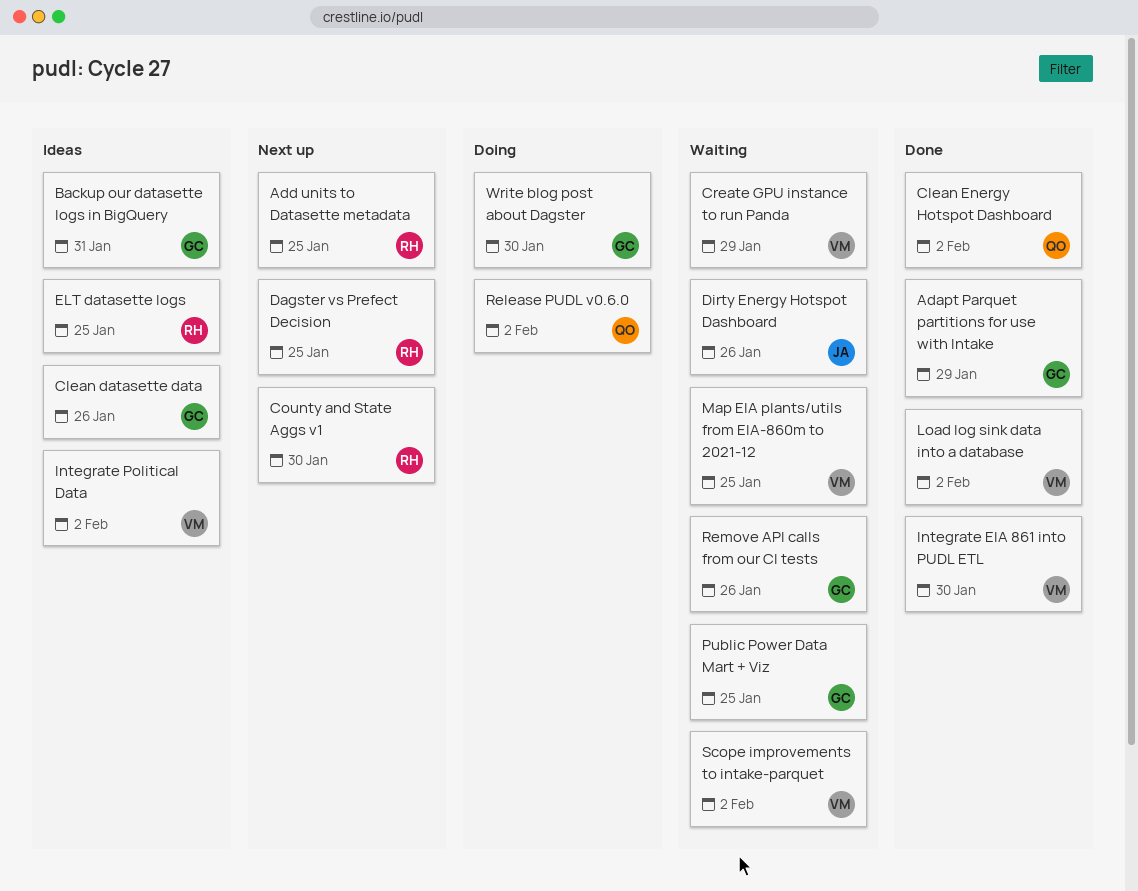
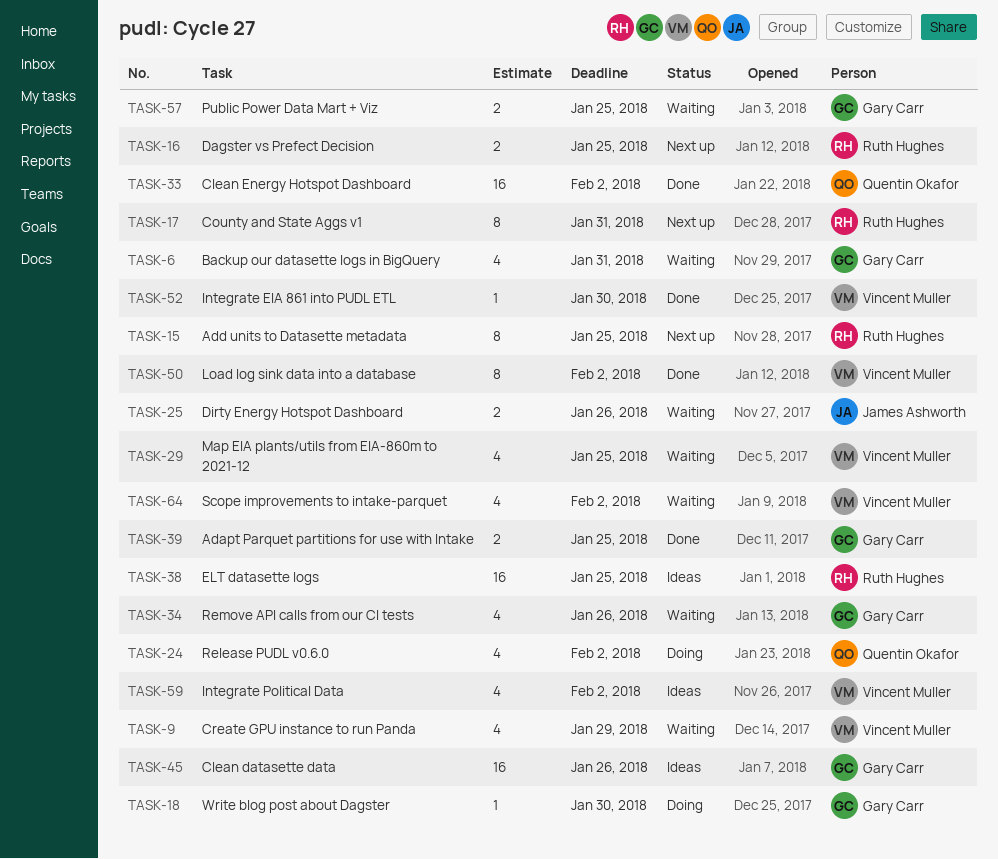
Adapt Parquet partitions for use with Intake, due: Jan 29 -> Jan 25
Backup our datasette logs in BigQuery, status: Ideas -> Waiting
County and State Aggs v1, due: Jan 30 -> Jan 31

